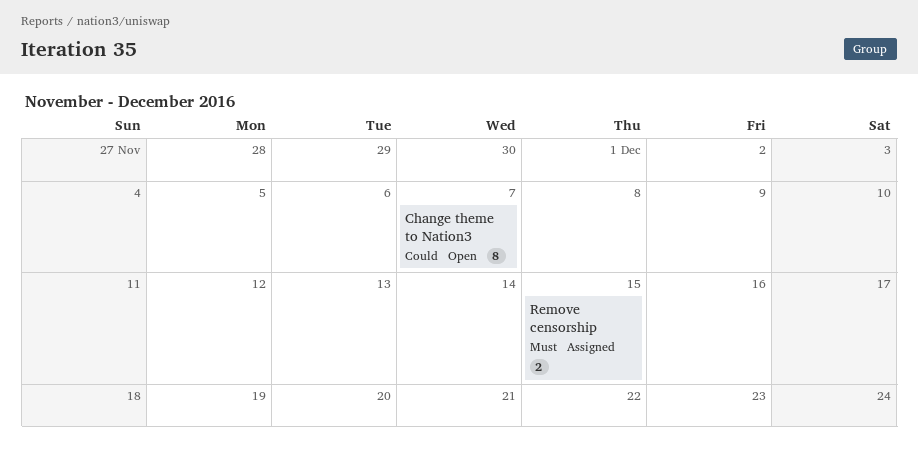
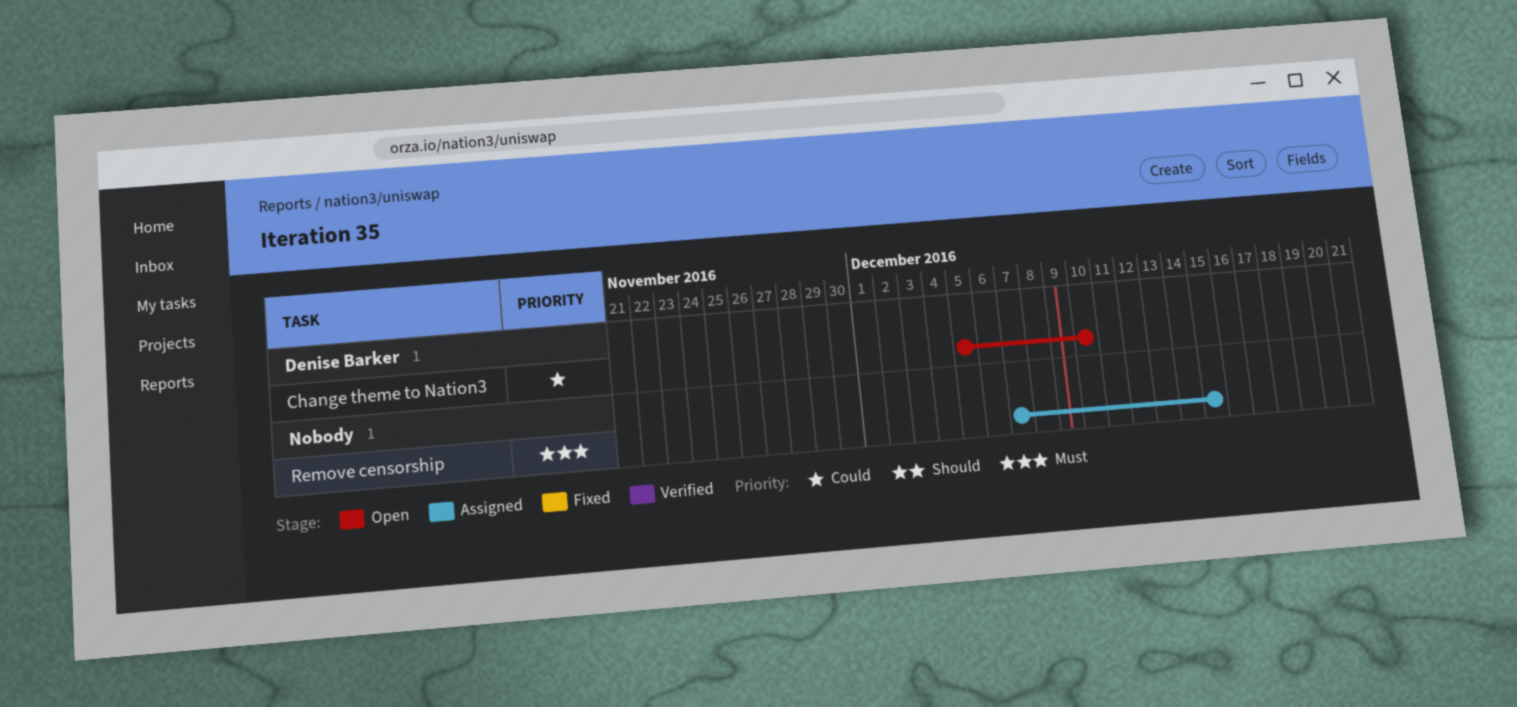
Change theme to Nation3, due: Dec 7 -> Dec 10

